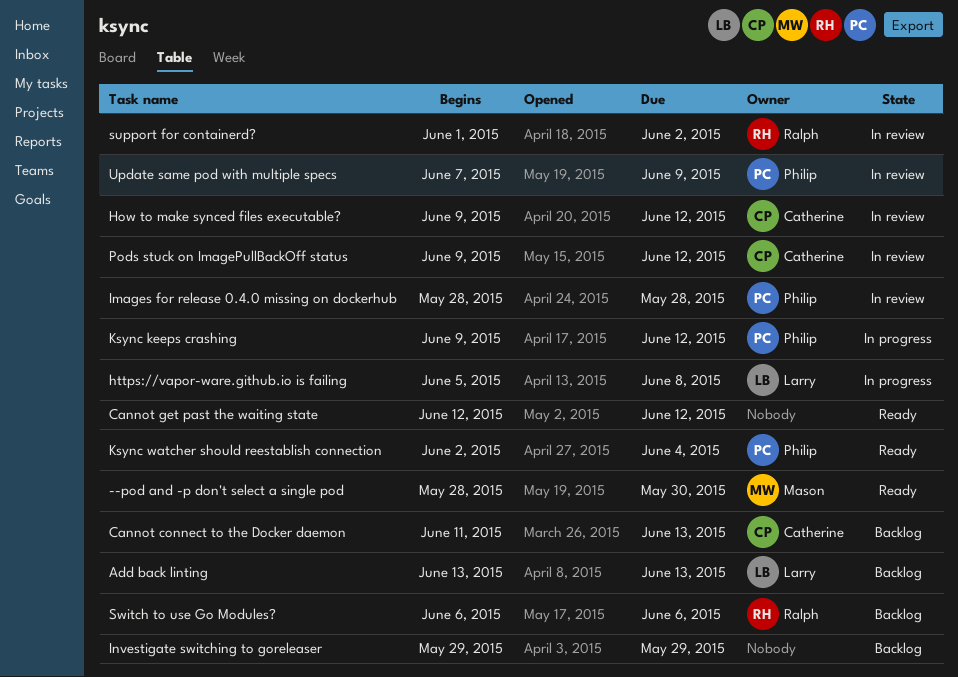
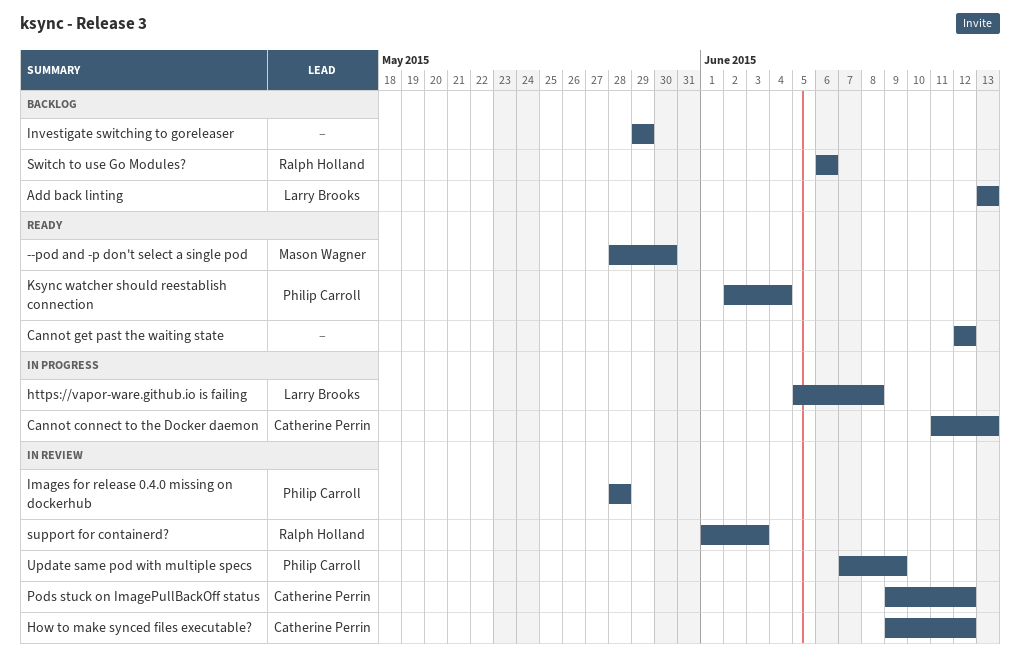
Cannot connect to the Docker daemon, status: Backlog -> In progress
Ksync keeps crashing: present -> none
support for containerd?, due: Jun 2 -> Jun 3

